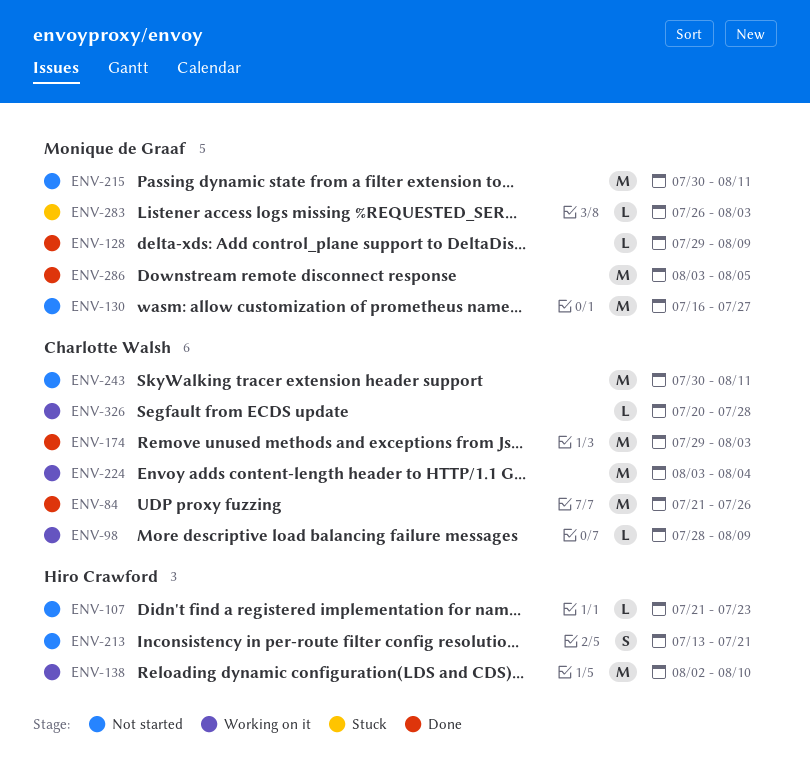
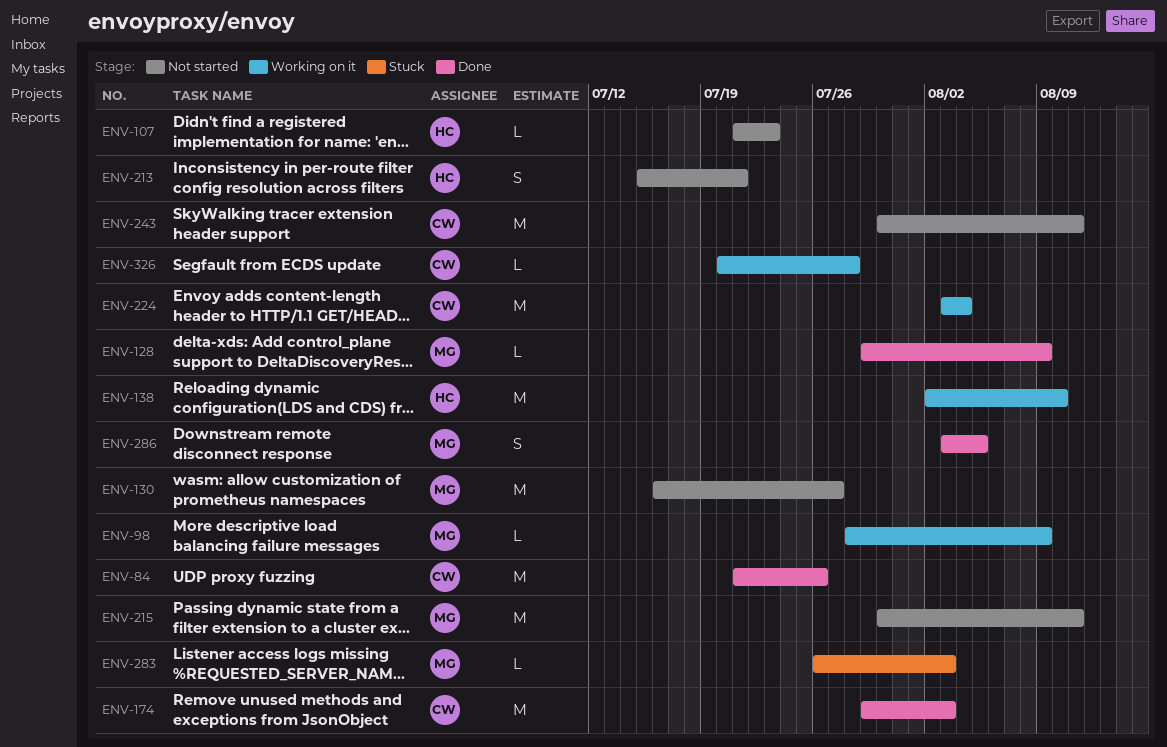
ENV-98, owner: Charlotte Walsh -> Monique de Graaf
ENV-213, start: Jul 13 -> Jul 15
ENV-286, estimate: M -> S

